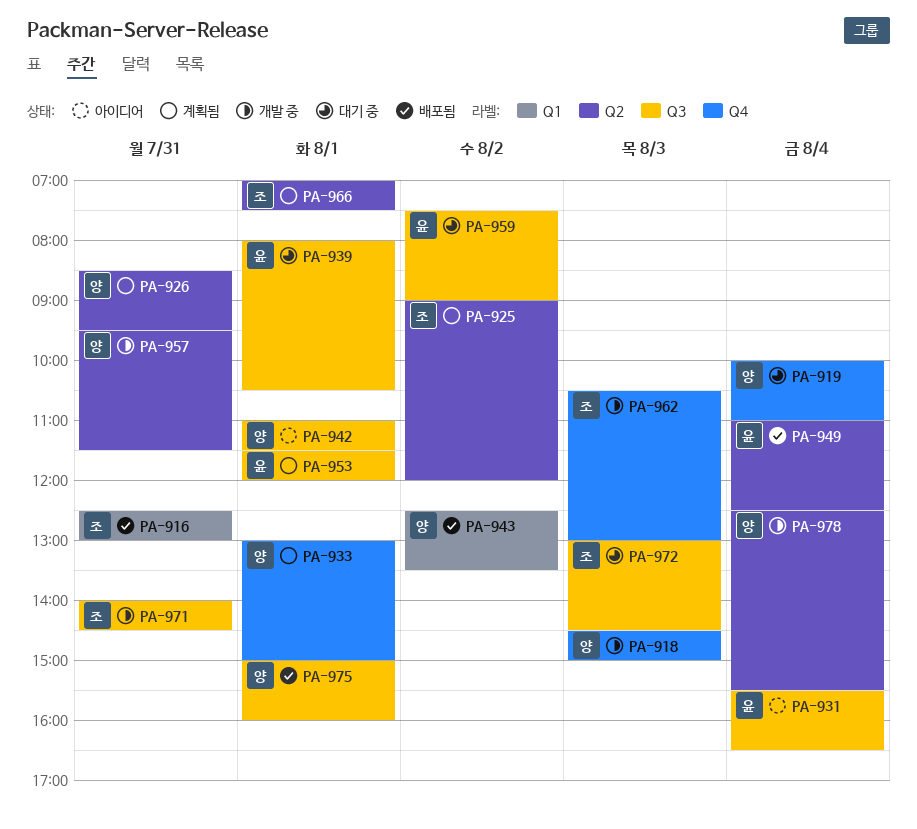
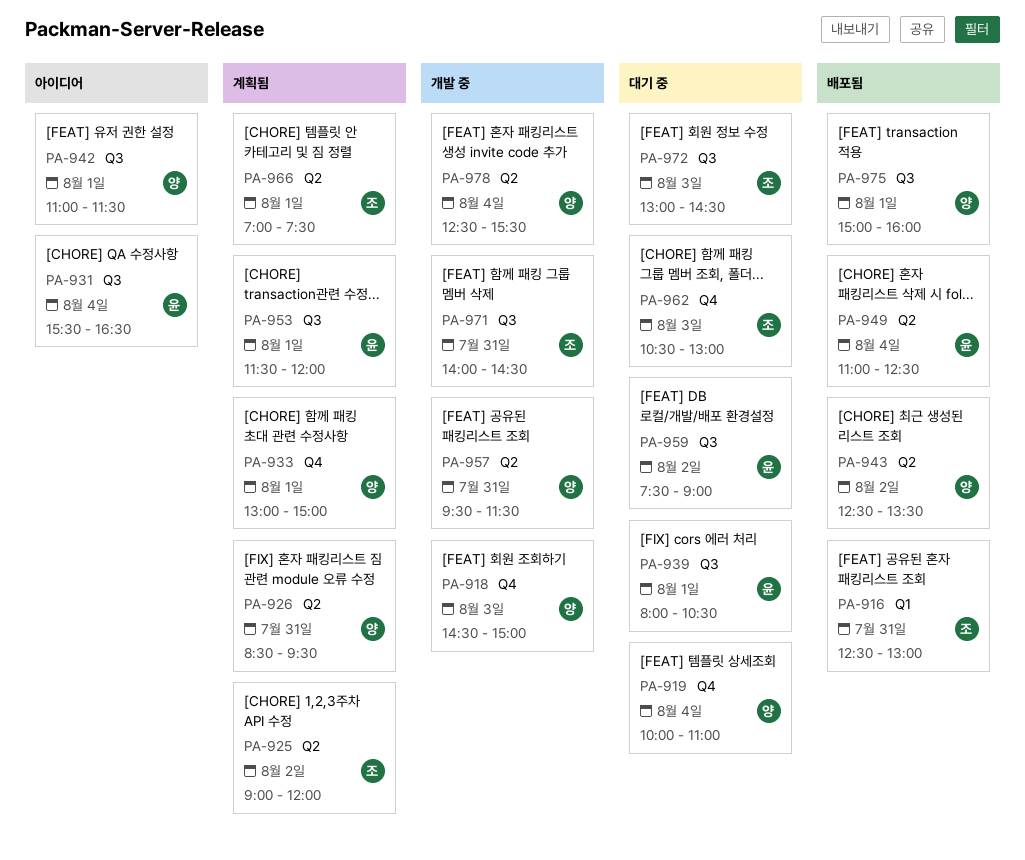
PA-943, label: Q1 -> Q2
PA-962, status: 개발 중 -> 대기 중

